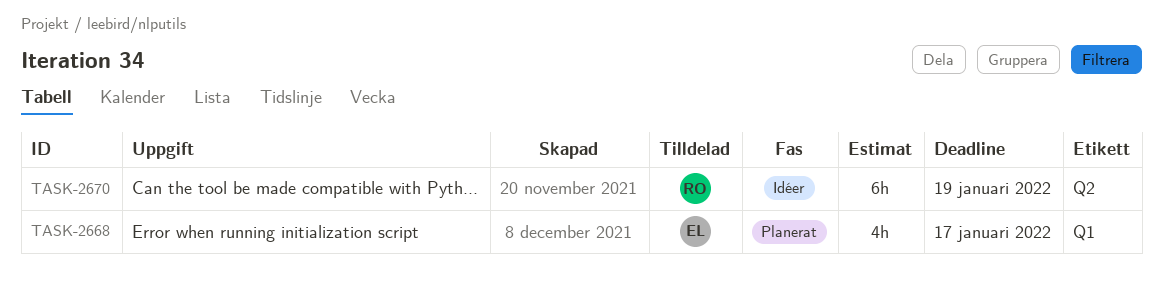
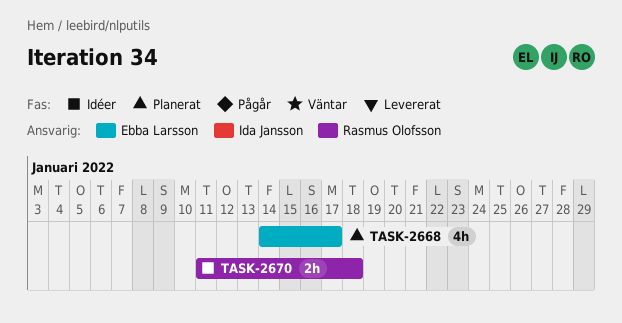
TASK-2670, estimate: 6h -> 2h
TASK-2670, due: Jan 19 -> Jan 18

